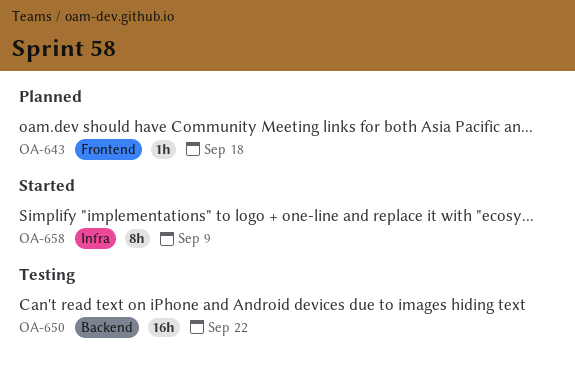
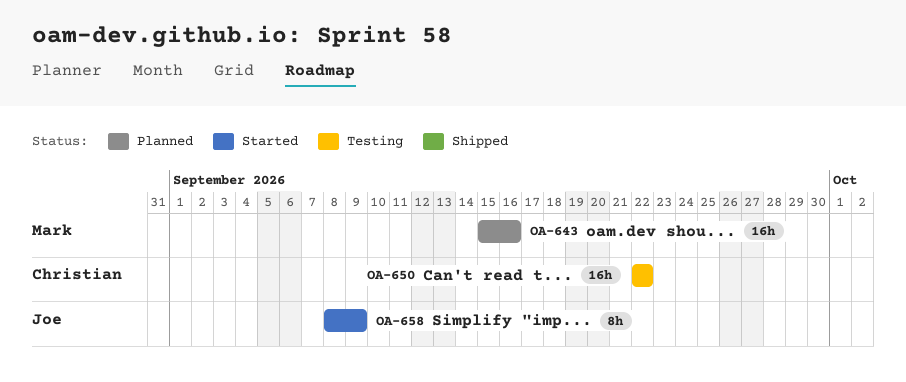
OA-643, estimate: 1h -> 16h
OA-643, due: Sep 18 -> Sep 16

